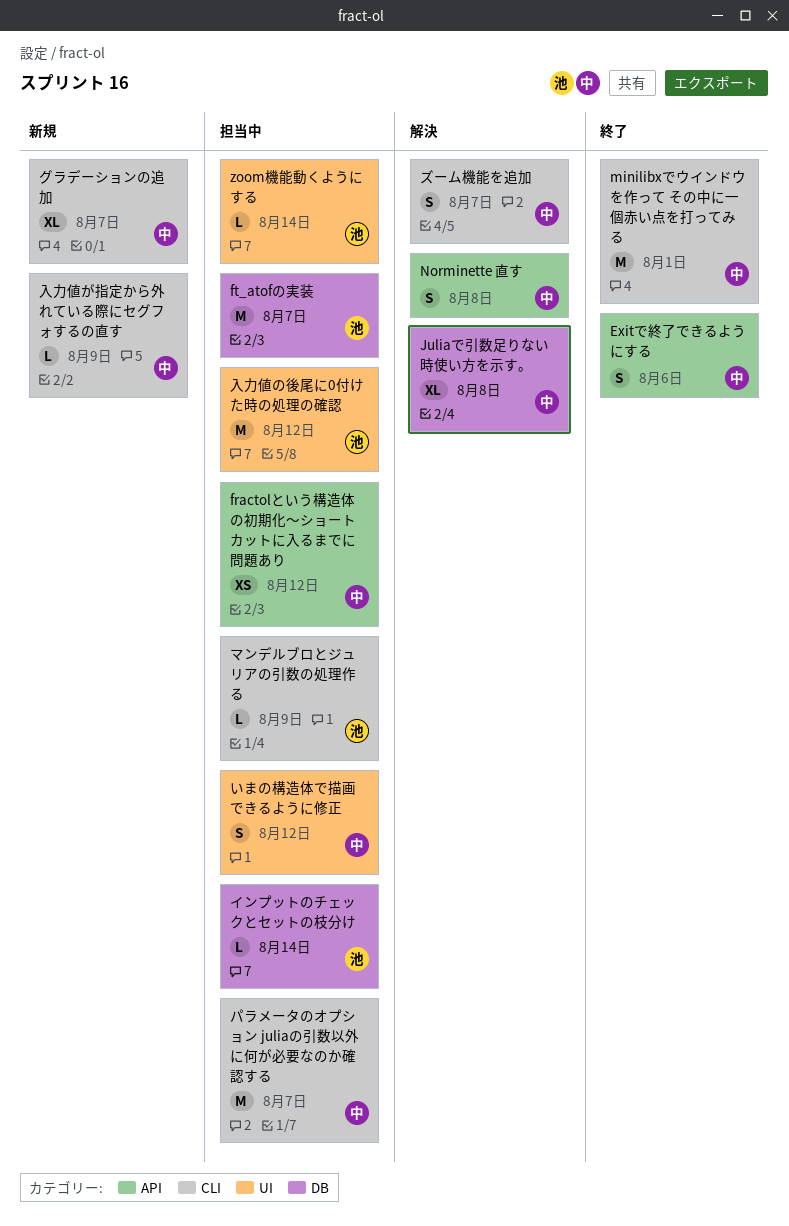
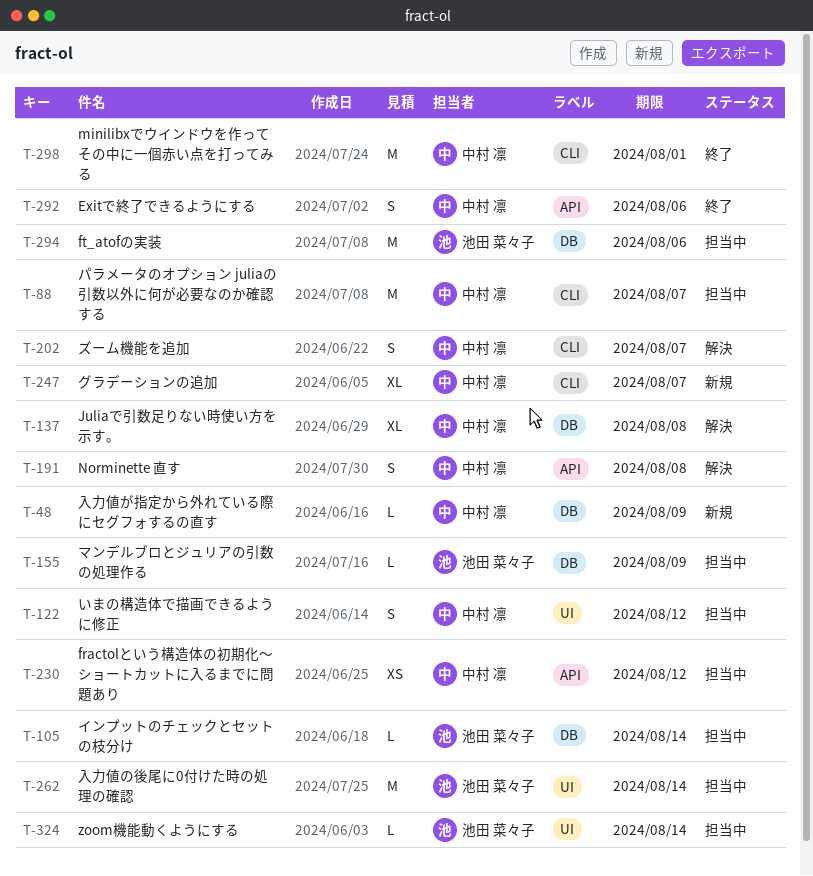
ft_atofの実装, due: Aug 7 -> Aug 6
マンデルブロとジュリアの引数の処理作る, label: CLI -> DB
入力値が指定から外れている際にセグフォするの直す, label: CLI -> DB
入力値の後尾に0付けた時の処理の確認, due: Aug 12 -> Aug 14

